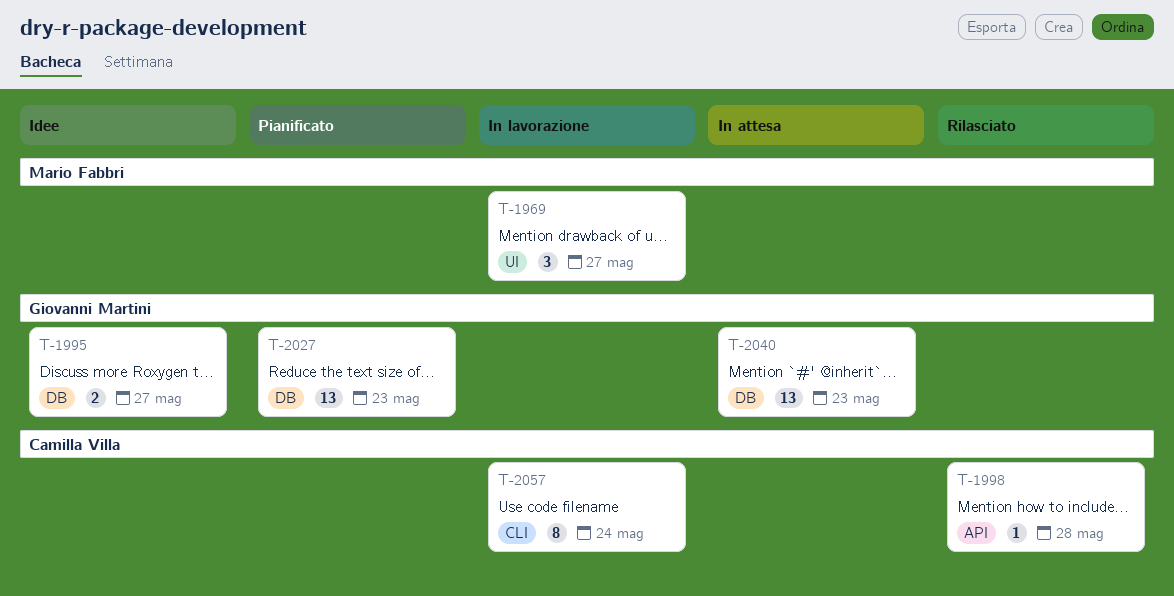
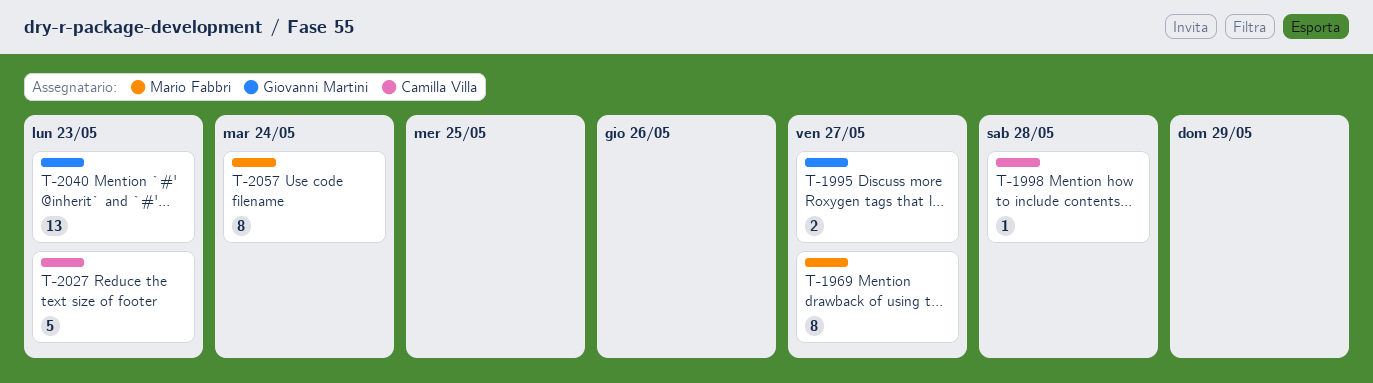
T-1969, estimate: 3 -> 8
T-2027, owner: Giovanni Martini -> Camilla Villa
T-2027, estimate: 13 -> 5
T-2057, owner: Camilla Villa -> Mario Fabbri

